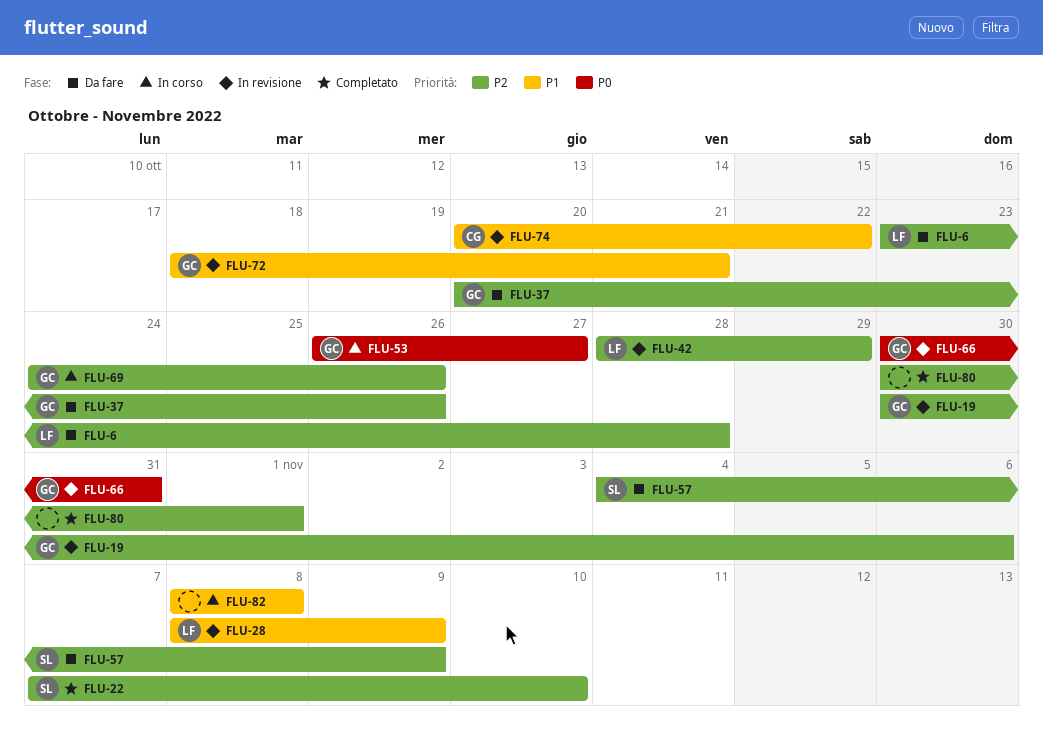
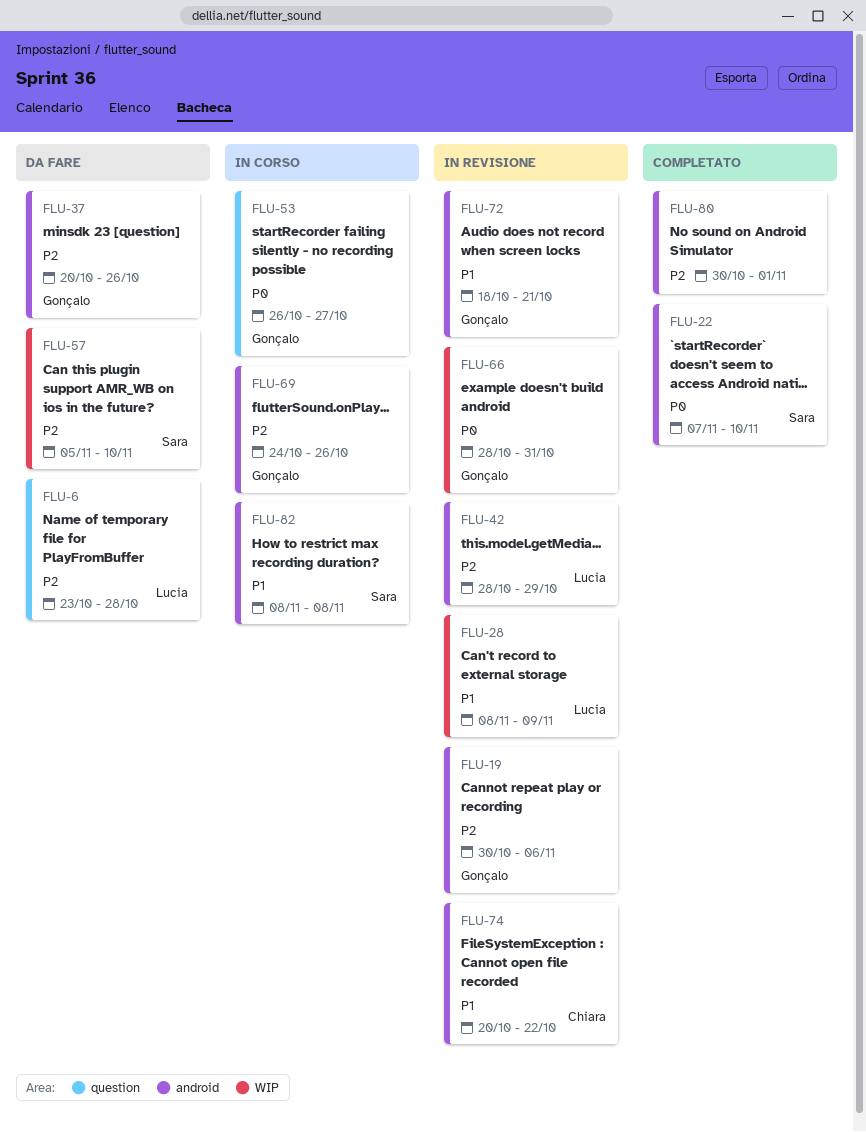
FLU-22, priority: P2 -> P0
FLU-57, start: Nov 4 -> Nov 5
FLU-57, due: Nov 9 -> Nov 10
FLU-66, start: Oct 30 -> Oct 28
FLU-82, owner: none -> Sara

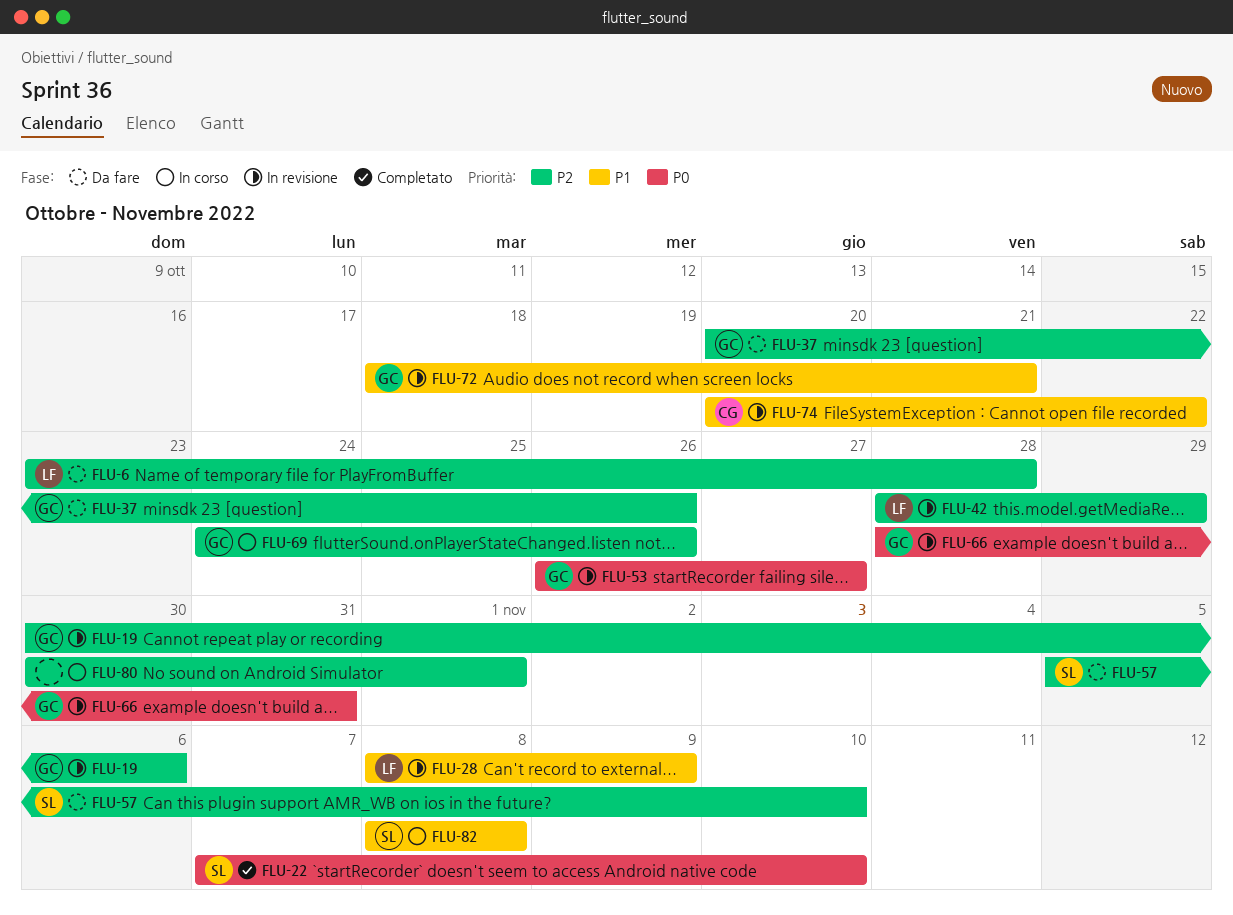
FLU-53, status: In corso -> In revisione
FLU-80, status: Completato -> In corso

